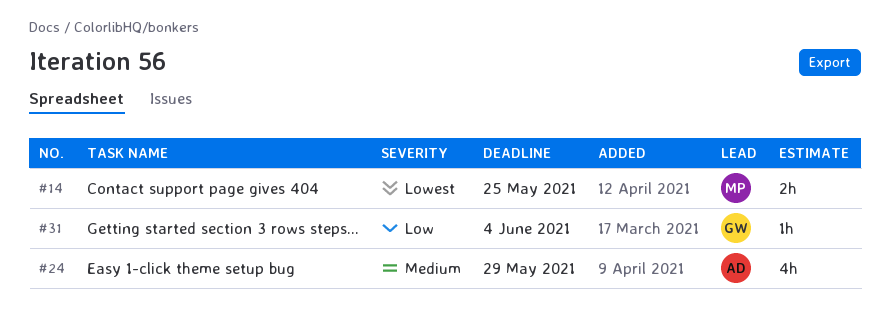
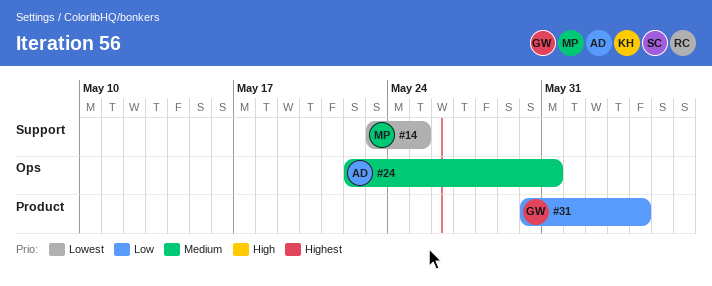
#24, due: May 29 -> May 31

